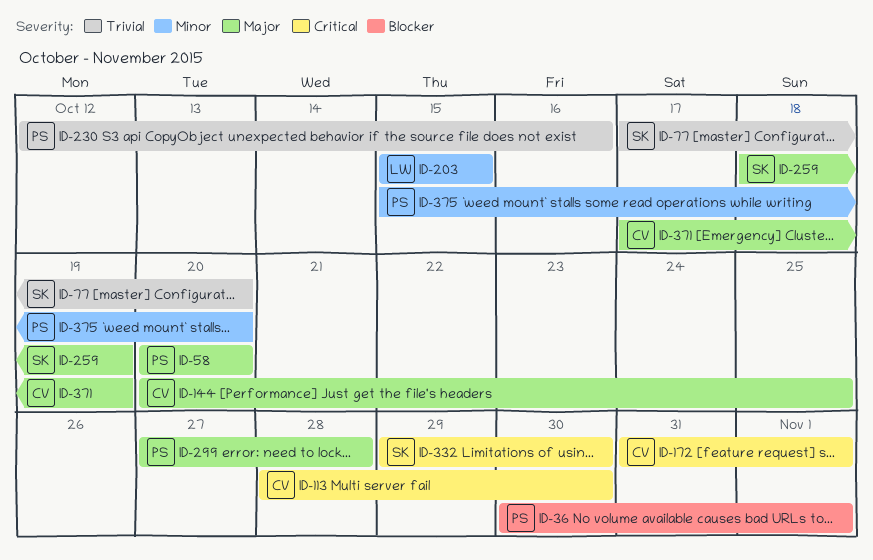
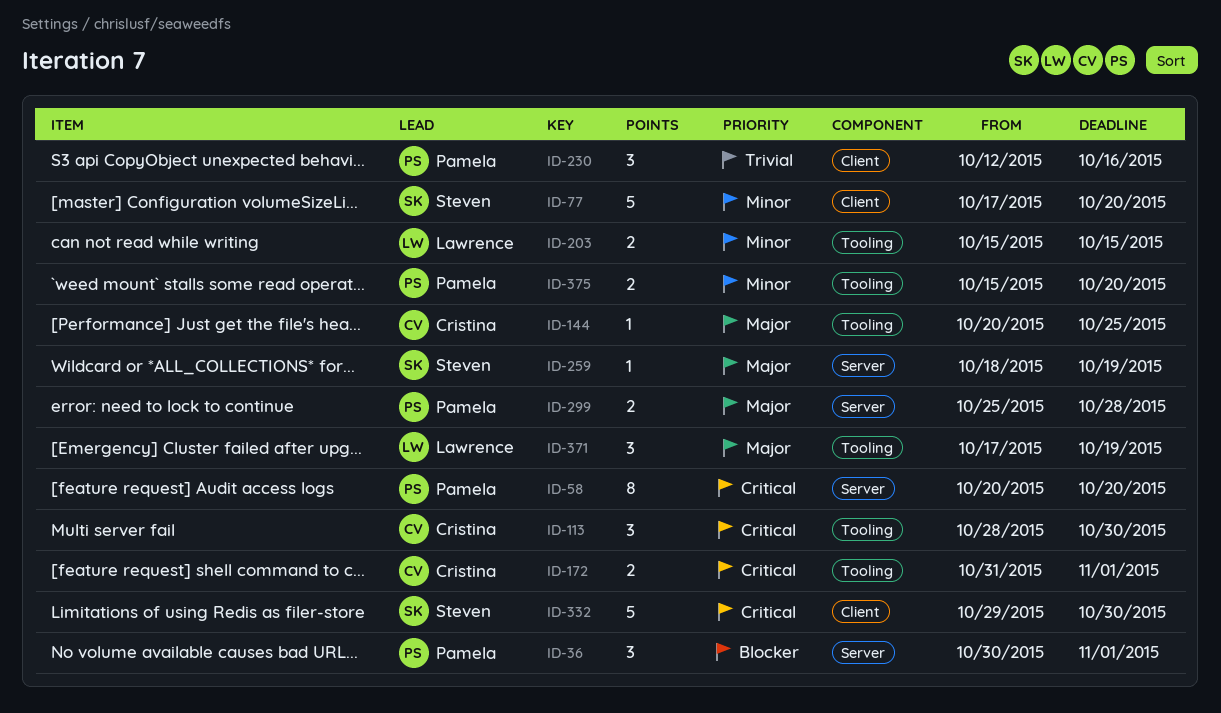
ID-58, priority: Major -> Critical
ID-77, priority: Trivial -> Minor
ID-299, start: Oct 27 -> Oct 25
ID-371, owner: Cristina -> Lawrence

